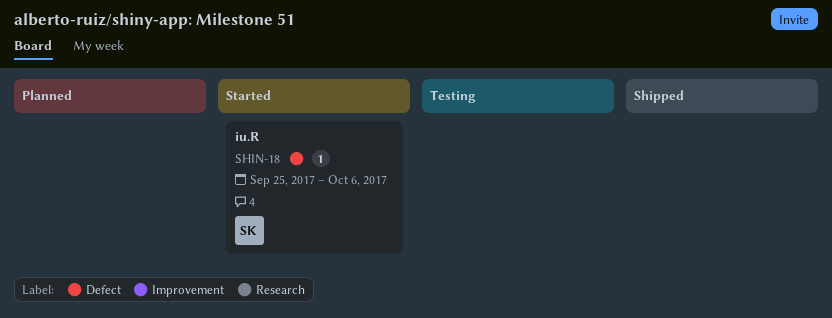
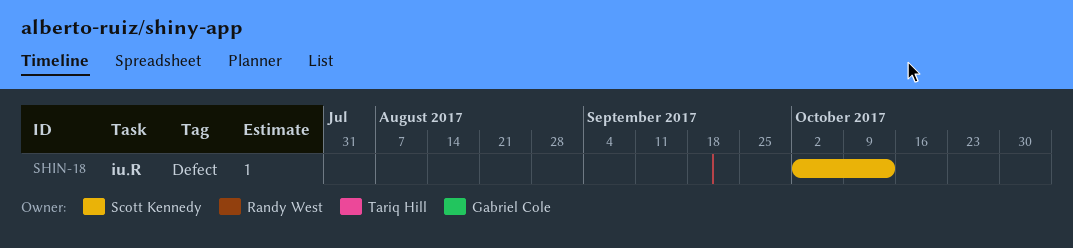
SHIN-18, start: Sep 25 -> Oct 2
SHIN-18, due: Oct 6 -> Oct 13

